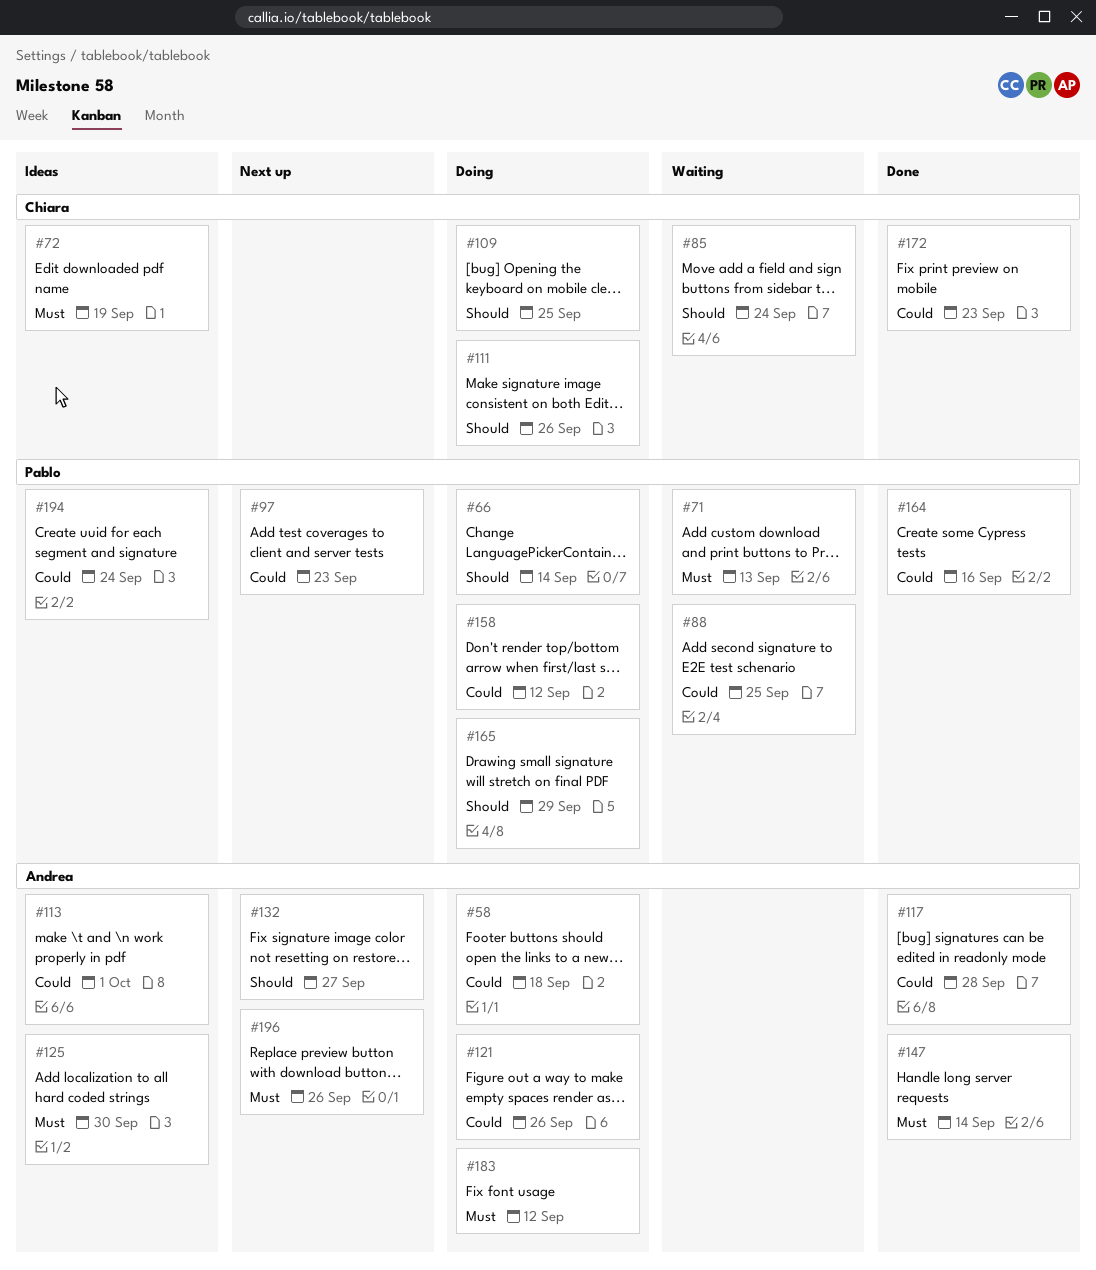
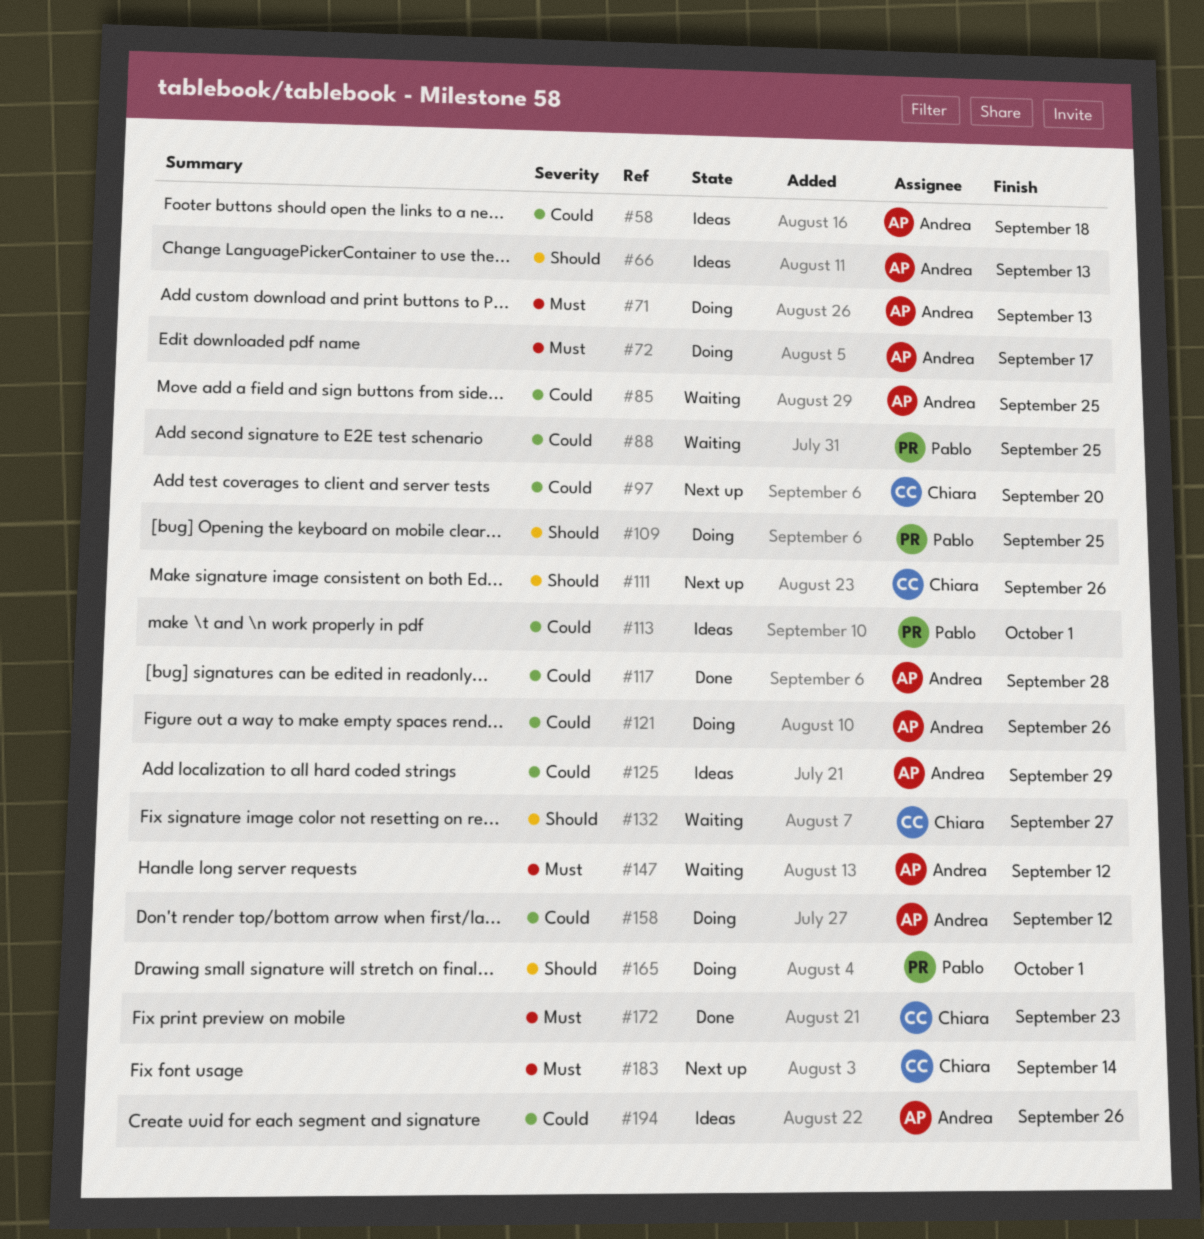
#58, status: Doing -> Ideas
#66, status: Doing -> Ideas
#66, owner: Pablo -> Andrea
#66, due: Sep 14 -> Sep 13
#71, status: Waiting -> Doing
#71, owner: Pablo -> Andrea
#72, status: Ideas -> Doing
#72, owner: Chiara -> Andrea
#72, due: Sep 19 -> Sep 17
#85, owner: Chiara -> Andrea
#85, priority: Should -> Could
#85, due: Sep 24 -> Sep 25
#97, owner: Pablo -> Chiara
#97, due: Sep 23 -> Sep 20
#109, owner: Chiara -> Pablo
#111, status: Doing -> Next up
#113, owner: Andrea -> Pablo
#125, priority: Must -> Could
#125, due: Sep 30 -> Sep 29
#132, status: Next up -> Waiting
#132, owner: Andrea -> Chiara
#147, status: Done -> Waiting
#147, due: Sep 14 -> Sep 12
#158, owner: Pablo -> Andrea
#164: present -> none
#165, due: Sep 29 -> Oct 1
#172, priority: Could -> Must
#183, status: Doing -> Next up
#183, owner: Andrea -> Chiara
#183, due: Sep 12 -> Sep 14
#194, owner: Pablo -> Andrea
#194, due: Sep 24 -> Sep 26
#196: present -> none

